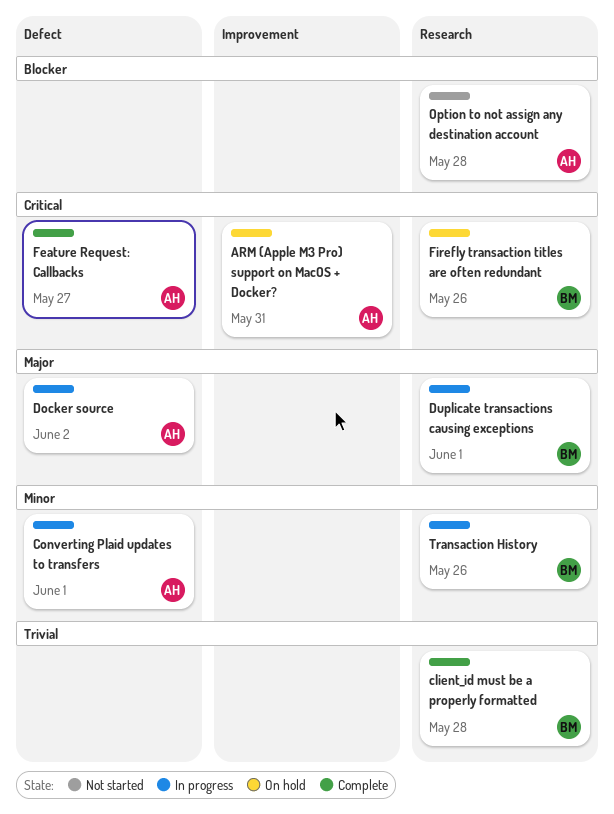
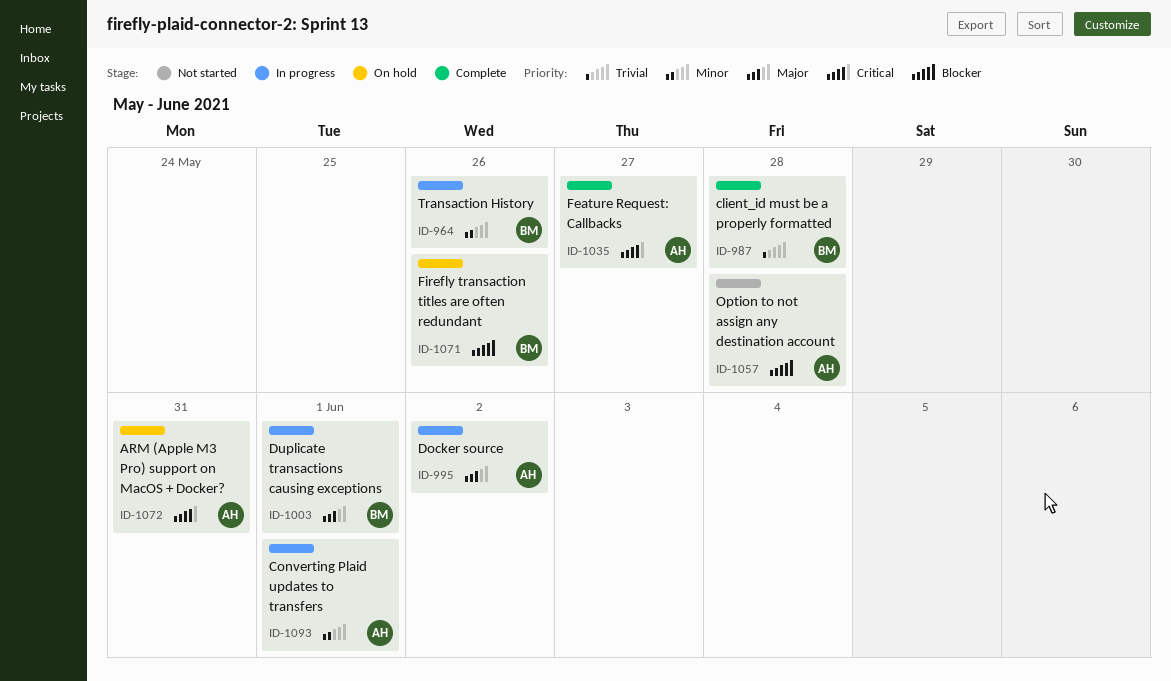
Firefly transaction titles are often redundant, priority: Critical -> Blocker

